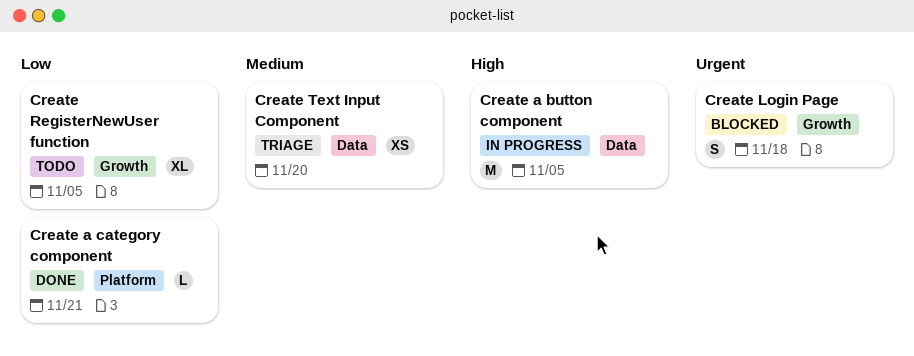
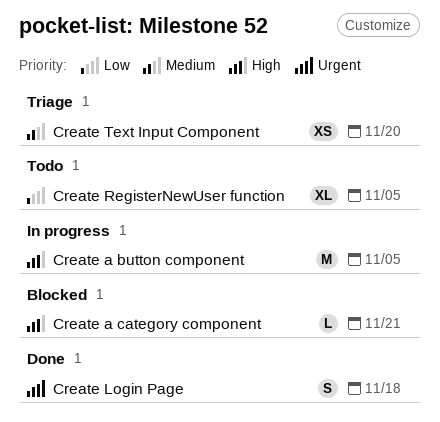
Create a category component, status: Done -> Blocked
Create a category component, priority: Low -> High
Create Login Page, status: Blocked -> Done

